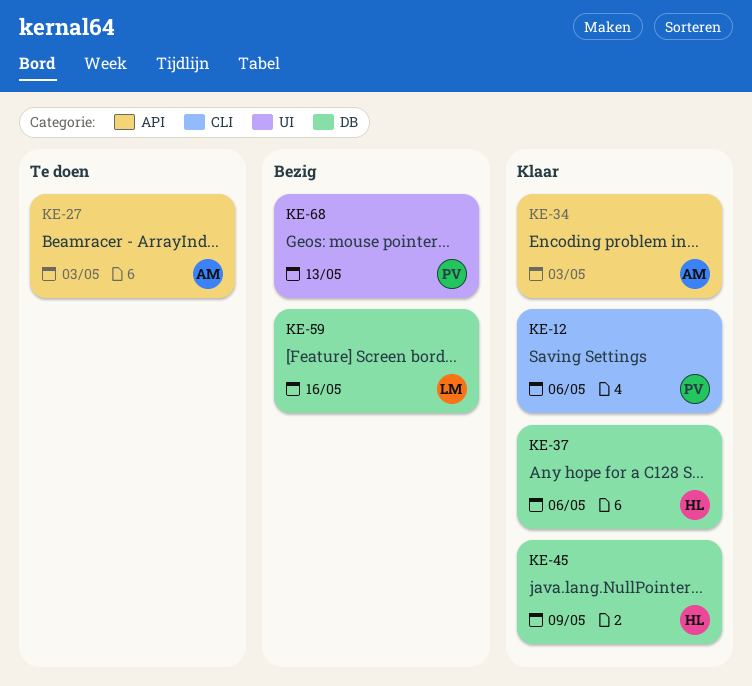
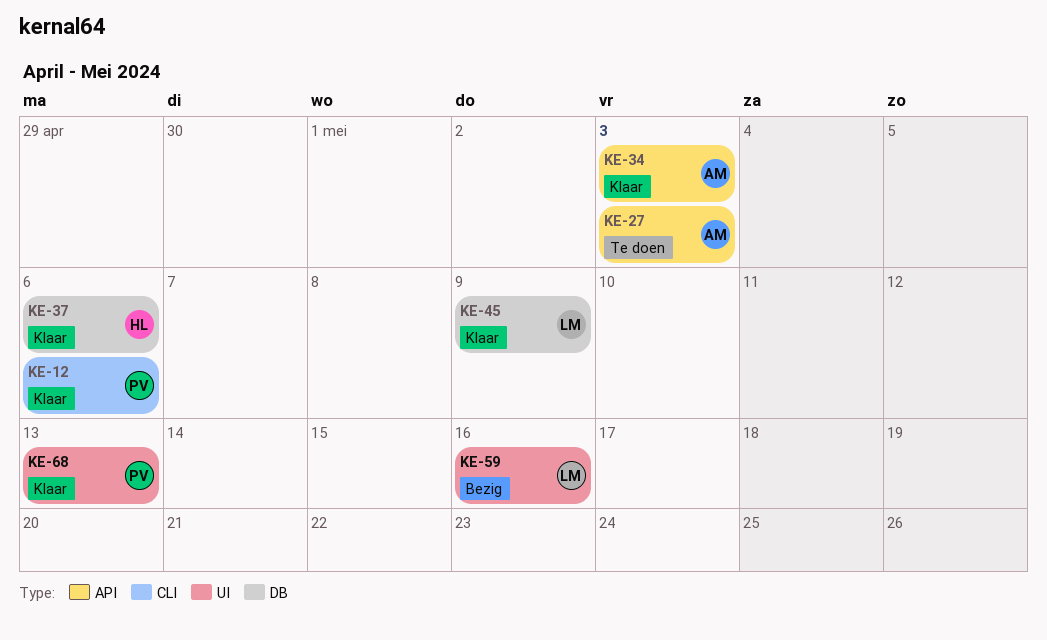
KE-45, owner: HL -> LM
KE-59, label: DB -> UI
KE-68, status: Bezig -> Klaar

